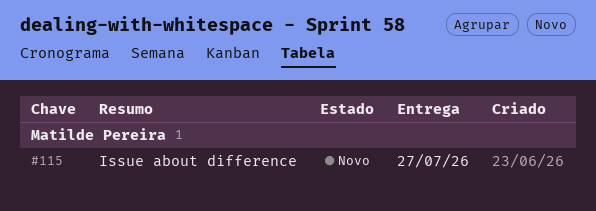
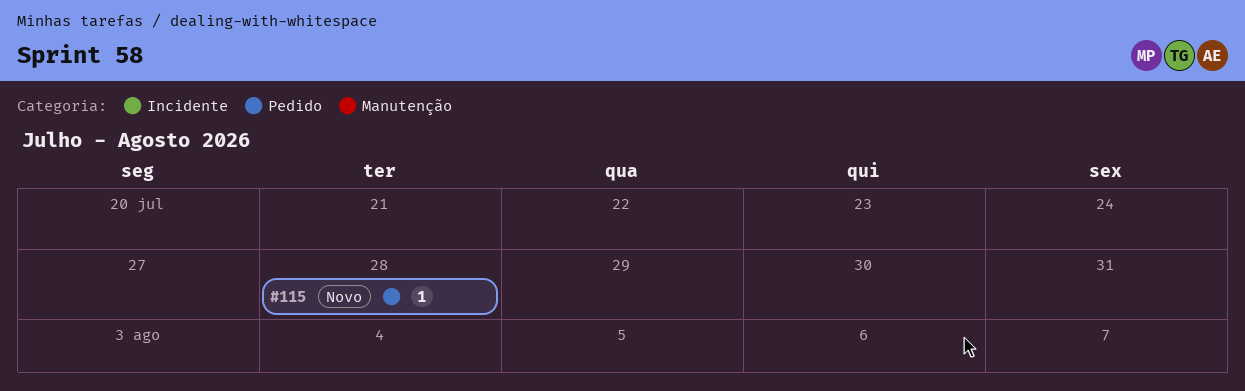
#115, due: Jul 27 -> Jul 28

